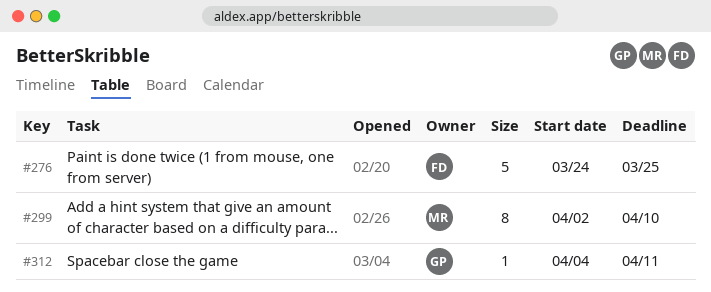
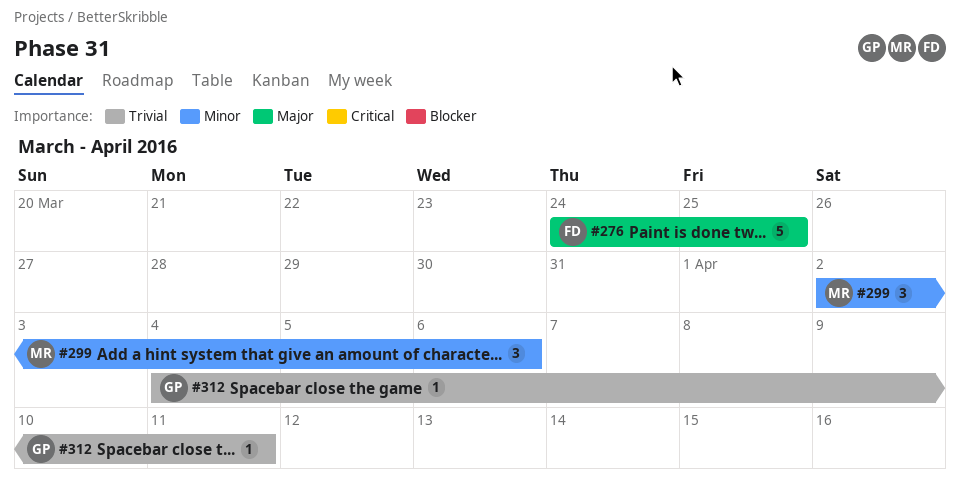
#299, estimate: 8 -> 3
#299, due: Apr 10 -> Apr 6

